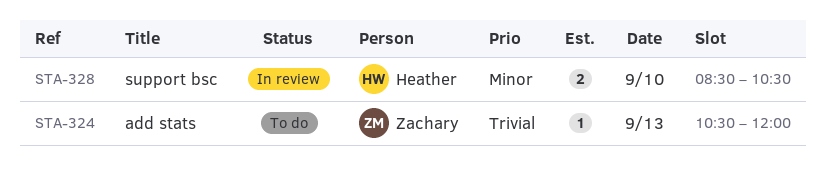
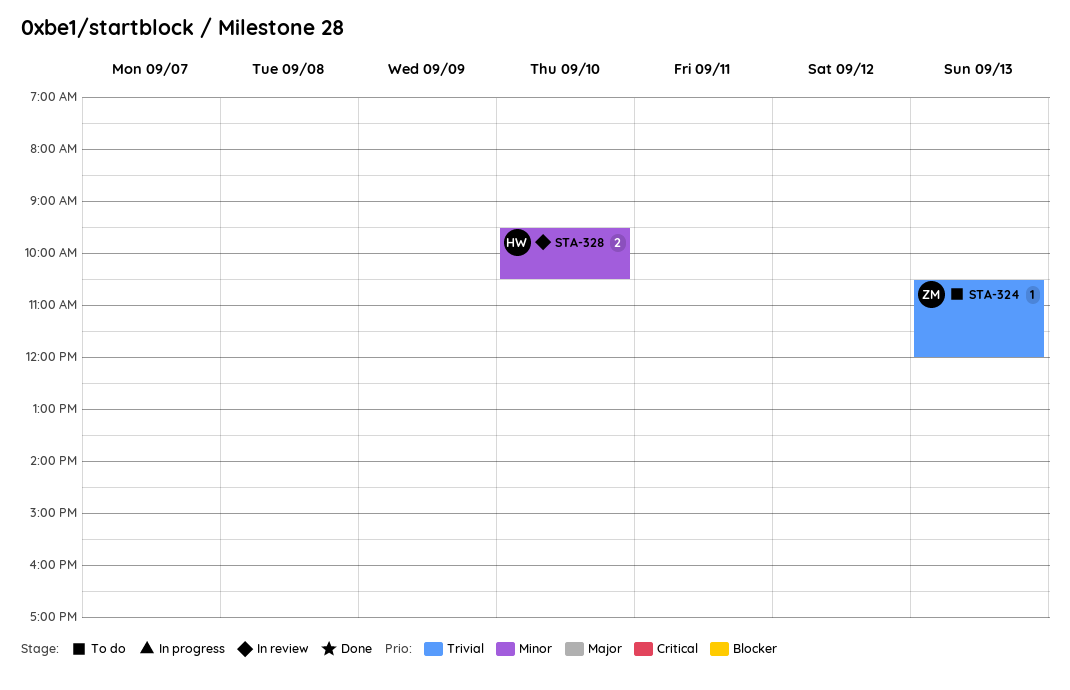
STA-328, begins: 08:30 -> 09:30

